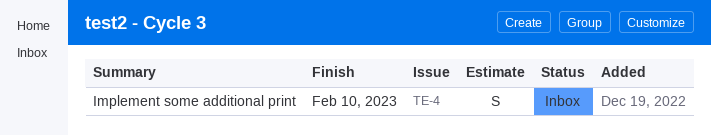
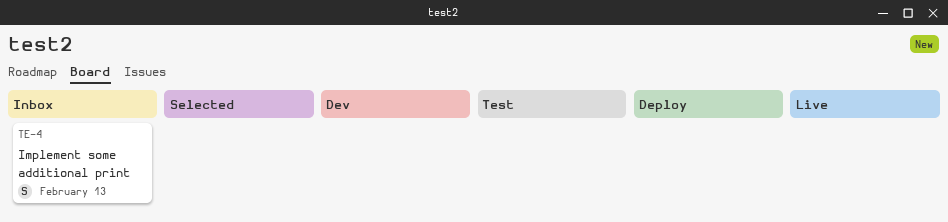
TE-4, due: Feb 10 -> Feb 13

